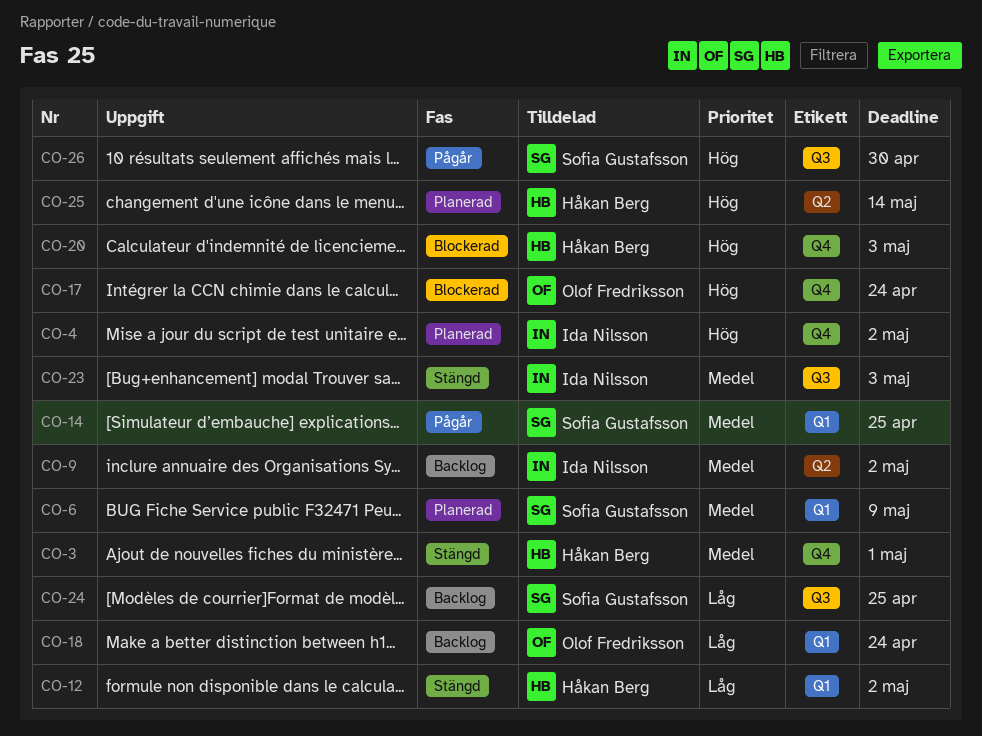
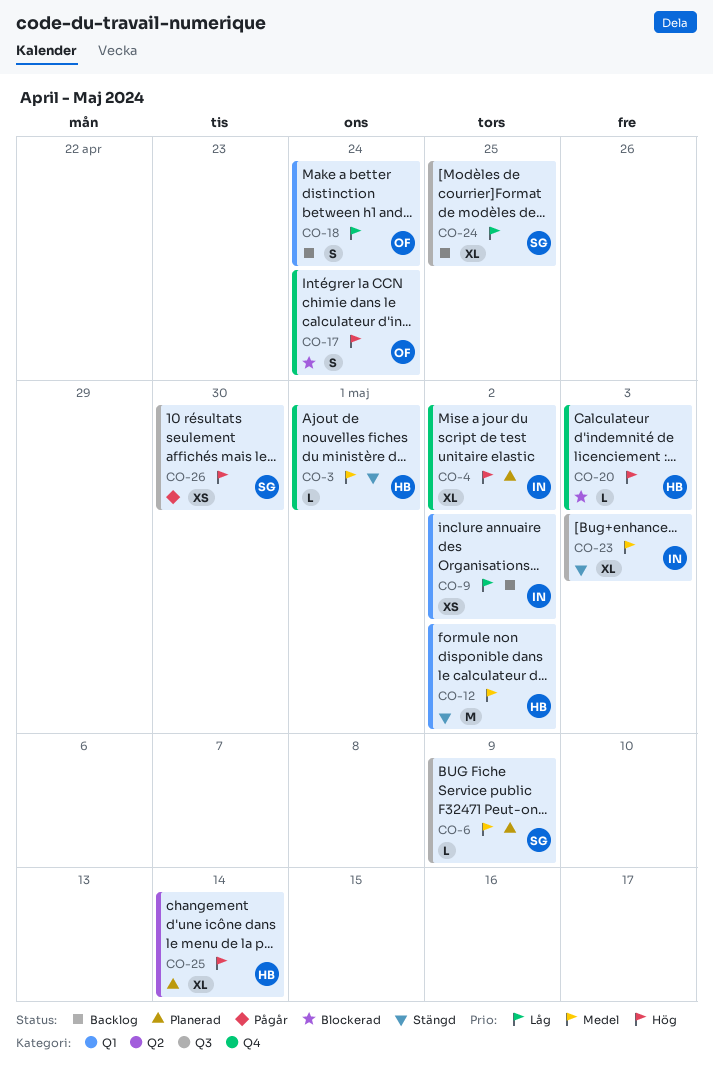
CO-6, label: Q1 -> Q3
CO-9, priority: Medel -> Låg
CO-9, label: Q2 -> Q1
CO-12, priority: Låg -> Medel
CO-14: present -> none

